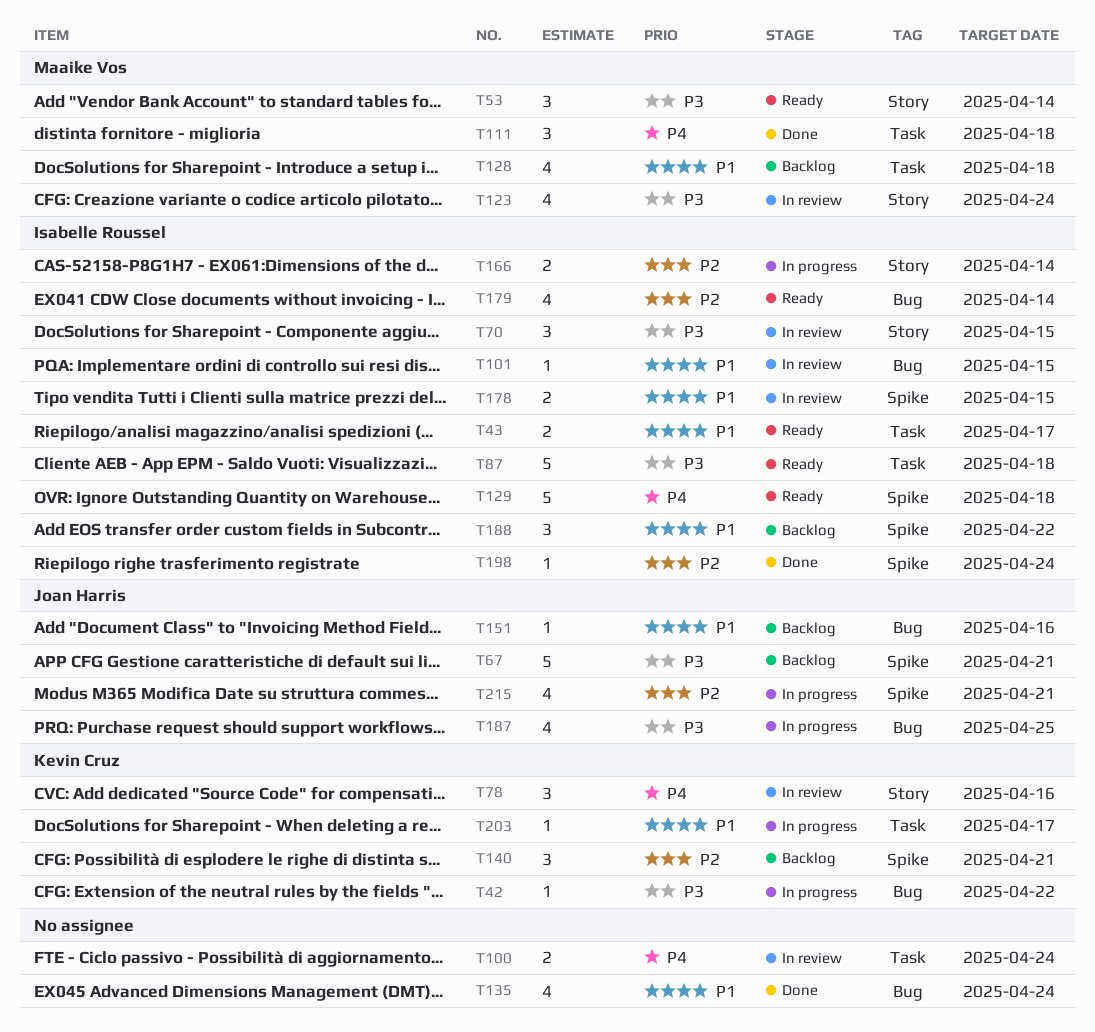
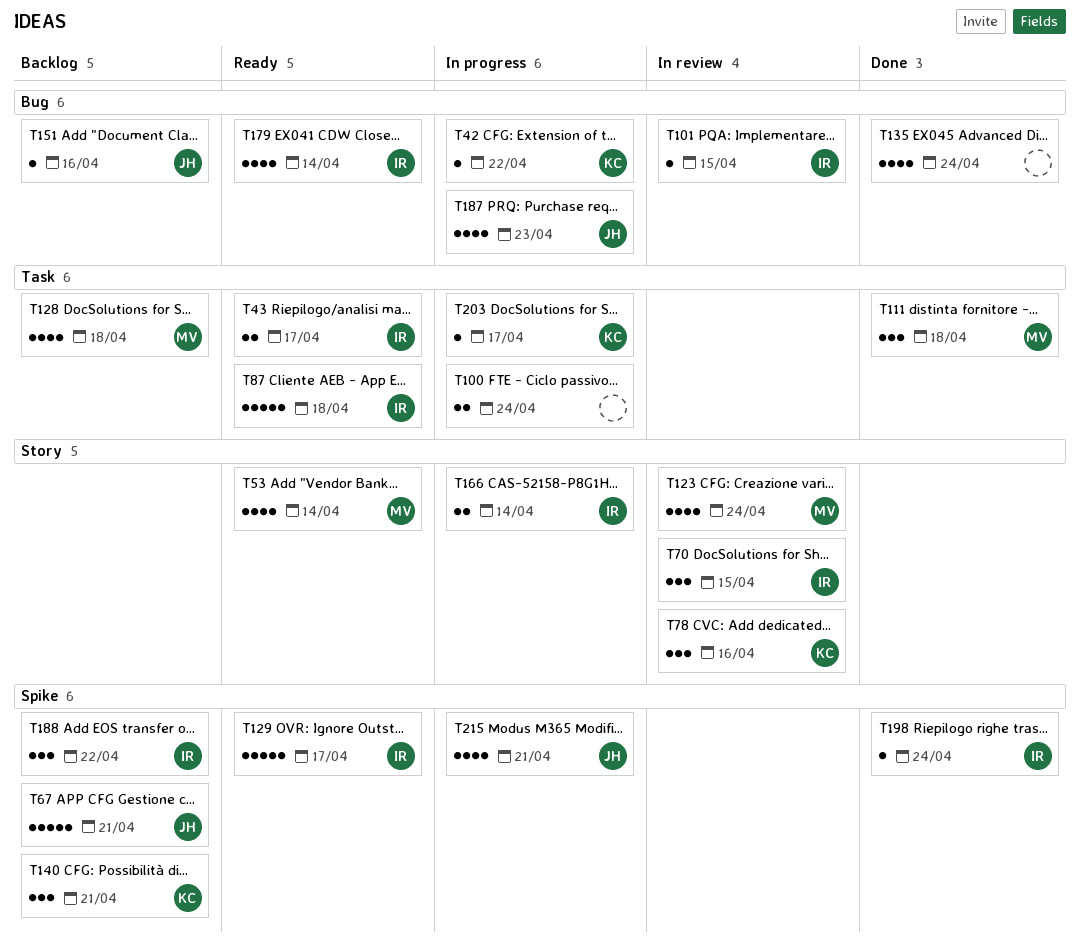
T53, estimate: 3 -> 4
T100, status: In review -> In progress
T129, due: Apr 18 -> Apr 17
T178: present -> none
T187, due: Apr 25 -> Apr 23

